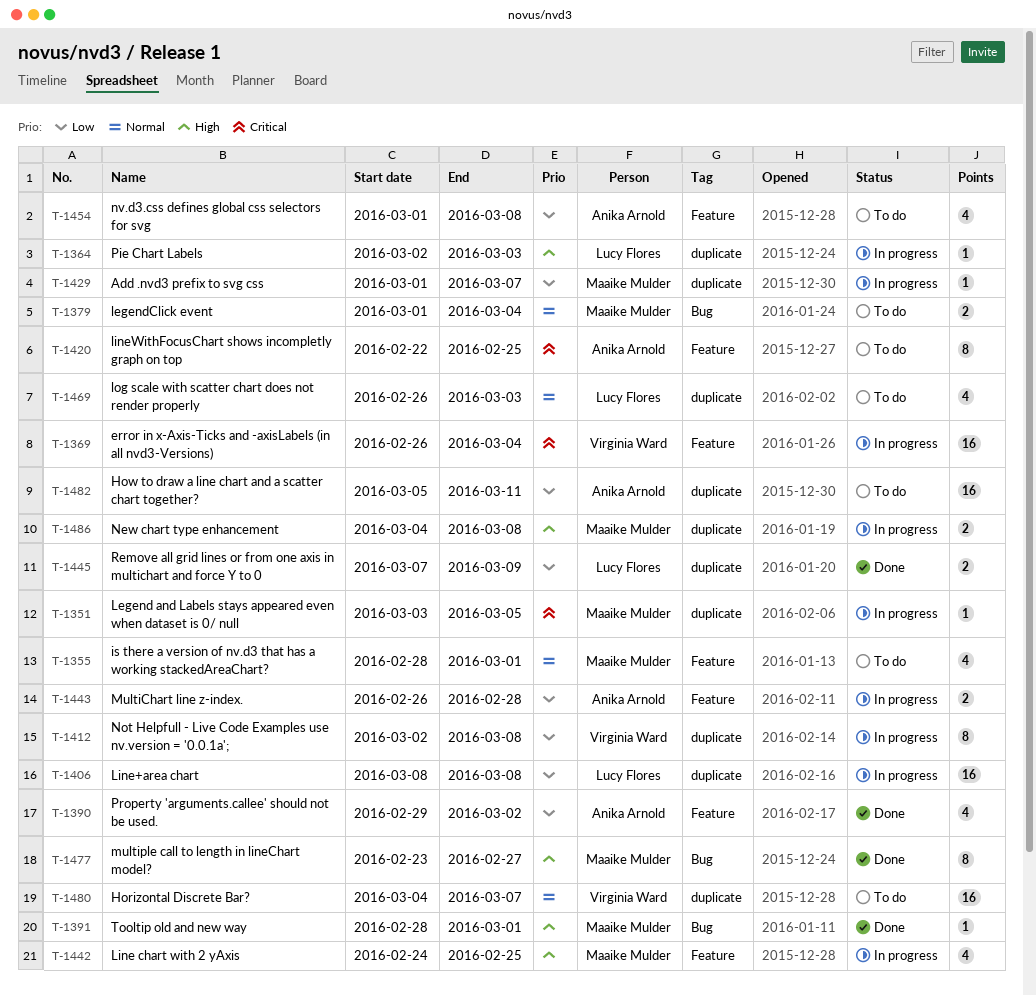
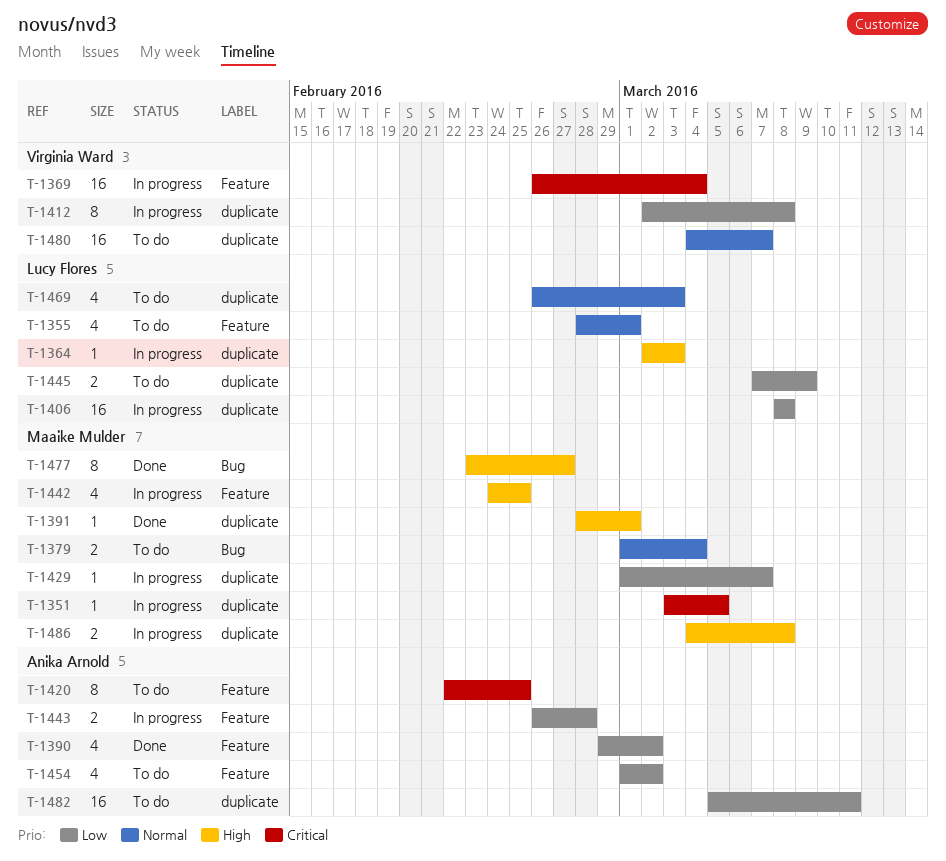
T-1355, owner: Maaike Mulder -> Lucy Flores
T-1391, label: Bug -> duplicate
T-1445, status: Done -> To do
T-1454, due: Mar 8 -> Mar 2

